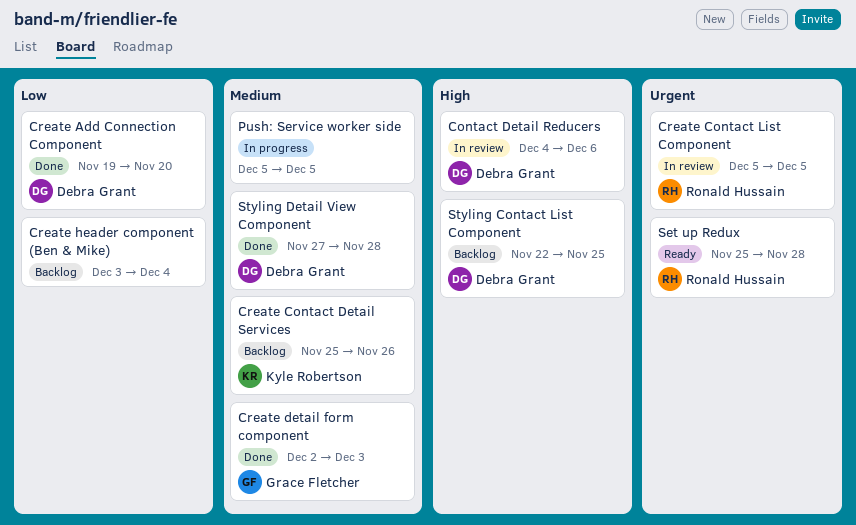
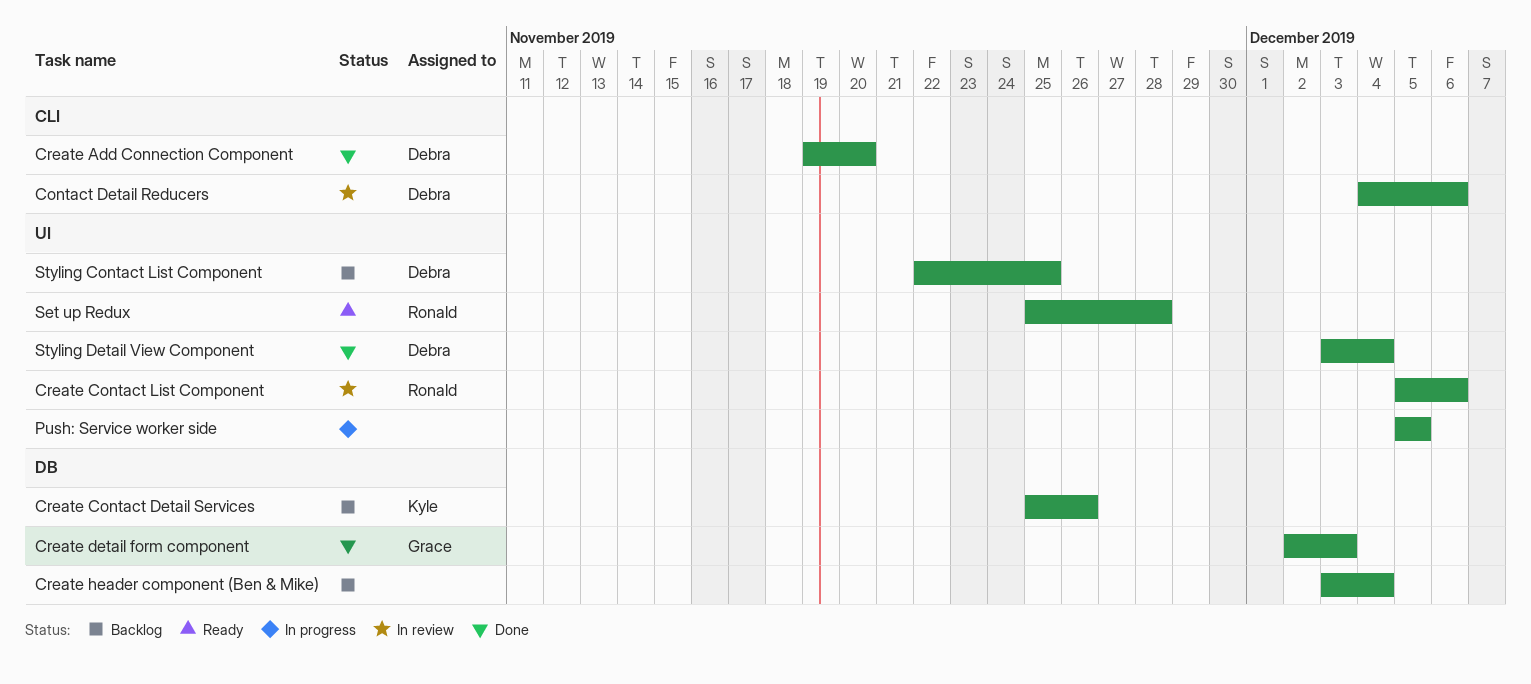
Create Contact List Component, due: Dec 5 -> Dec 6
Styling Detail View Component, start: Nov 27 -> Dec 3
Styling Detail View Component, due: Nov 28 -> Dec 4

